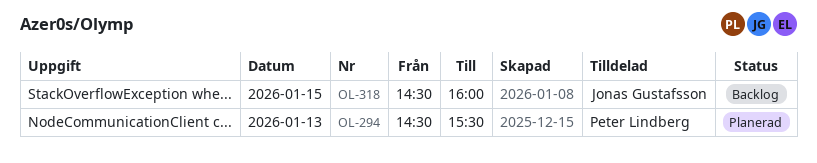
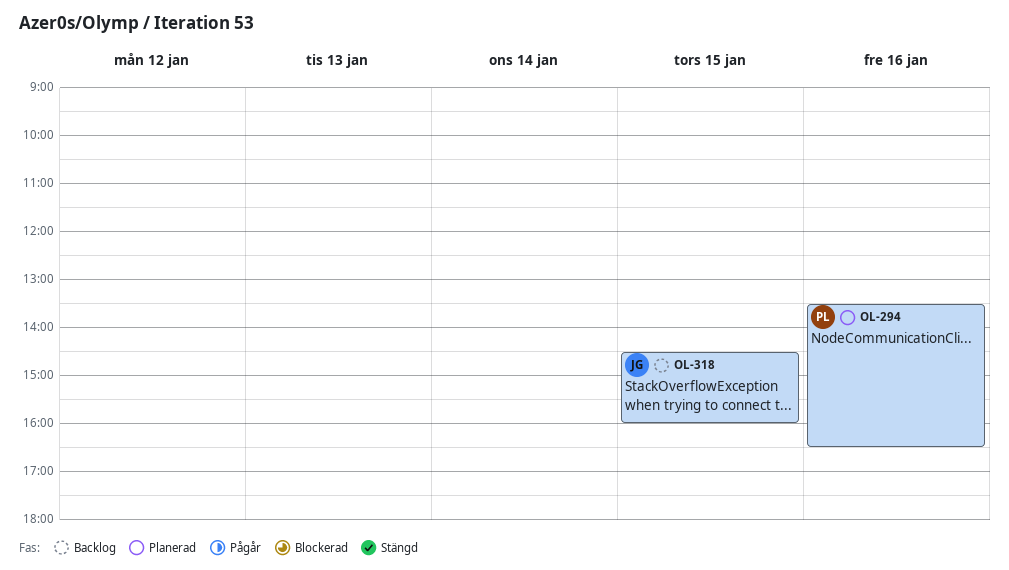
OL-294, day: Jan 13 -> Jan 16
OL-294, begins: 14:30 -> 13:30
OL-294, ends: 15:30 -> 16:30

